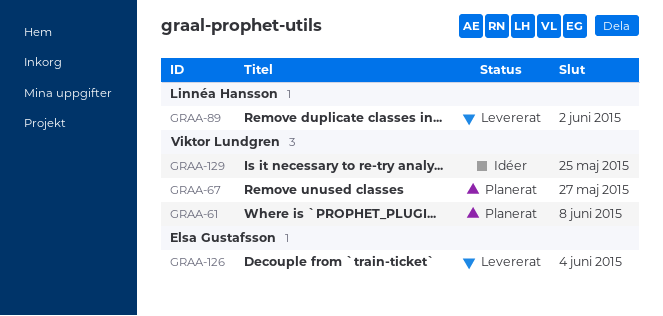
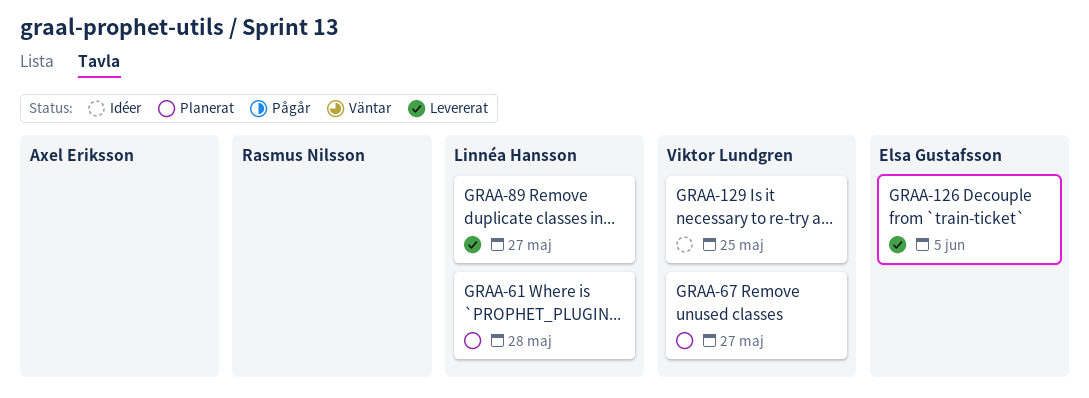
GRAA-61, owner: Viktor Lundgren -> Linnéa Hansson
GRAA-61, due: Jun 8 -> May 28
GRAA-89, due: Jun 2 -> May 27
GRAA-126, due: Jun 4 -> Jun 5

